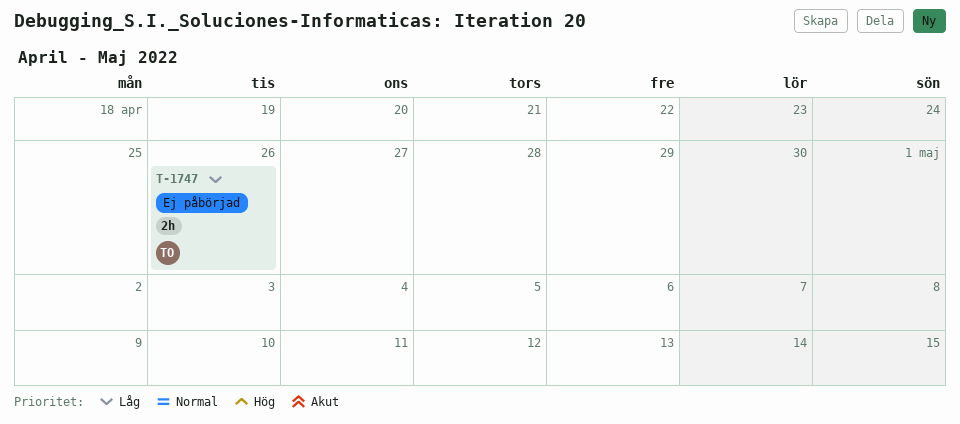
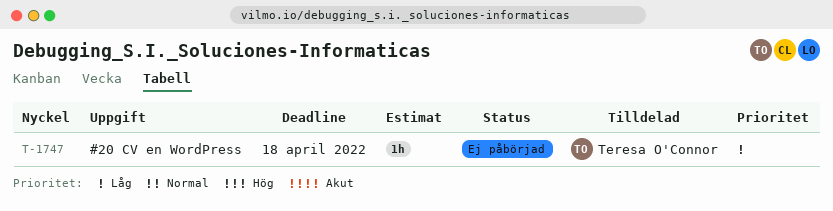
T-1747, estimate: 2h -> 1h
T-1747, due: Apr 26 -> Apr 18

